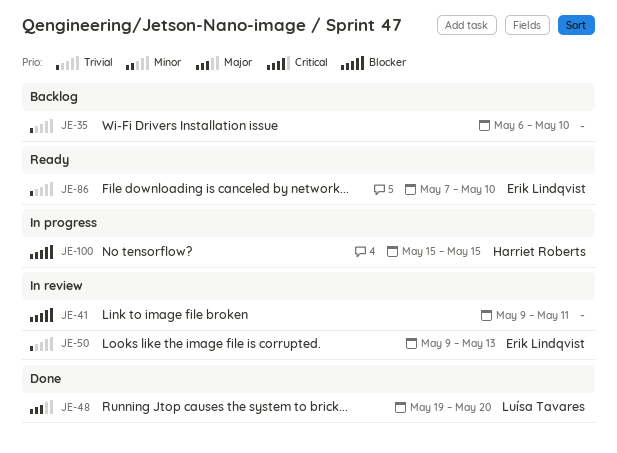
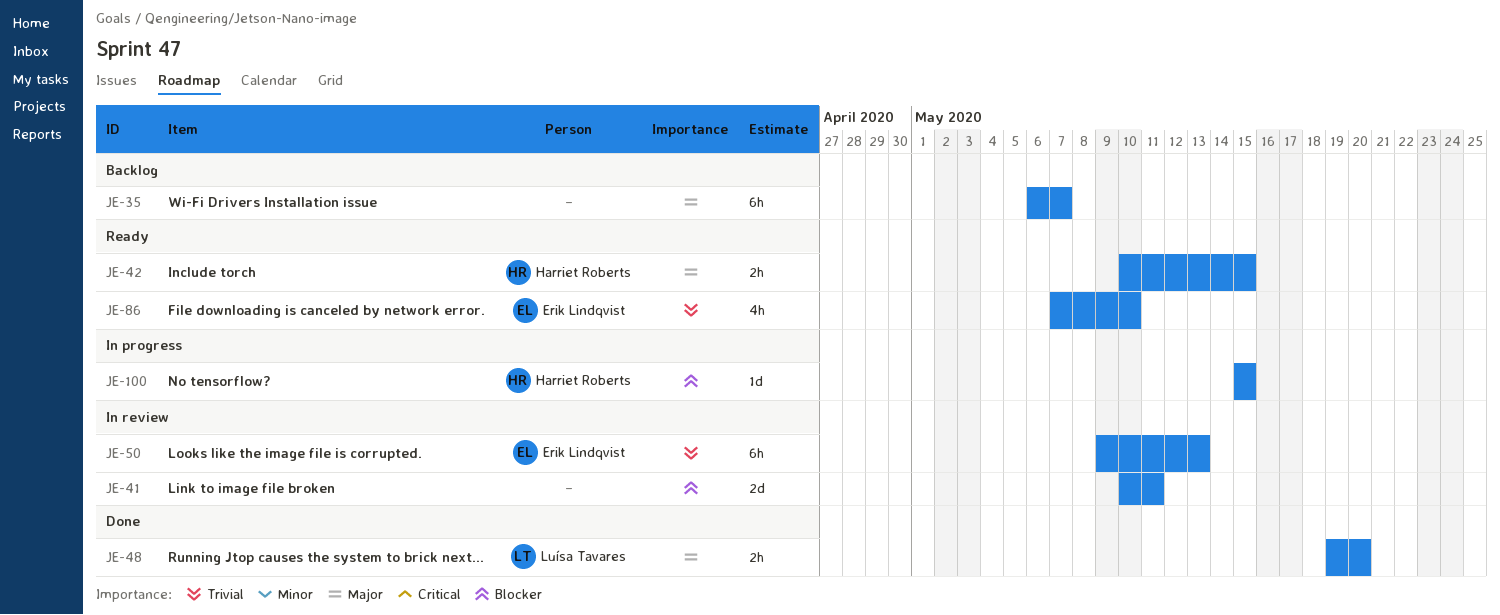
JE-35, priority: Trivial -> Major
JE-35, due: May 10 -> May 7
JE-41, start: May 9 -> May 10
JE-42: none -> present

